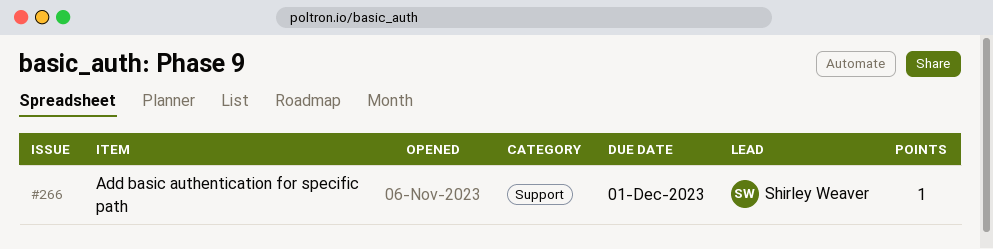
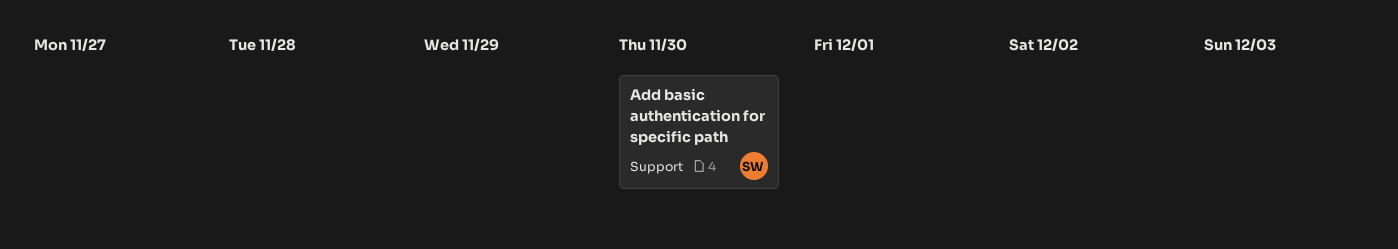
Add basic authentication for specific path, due: Dec 1 -> Nov 30

